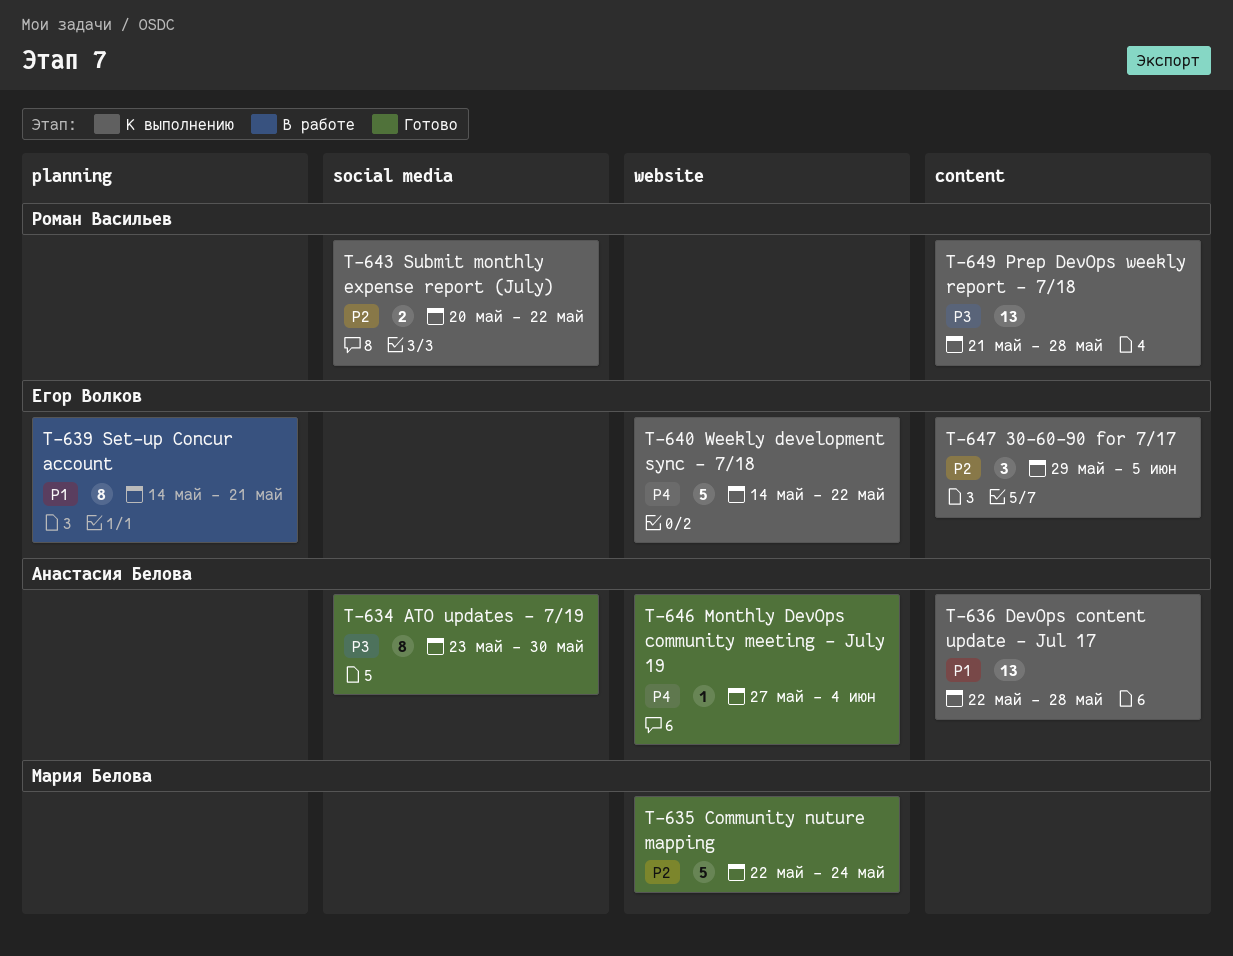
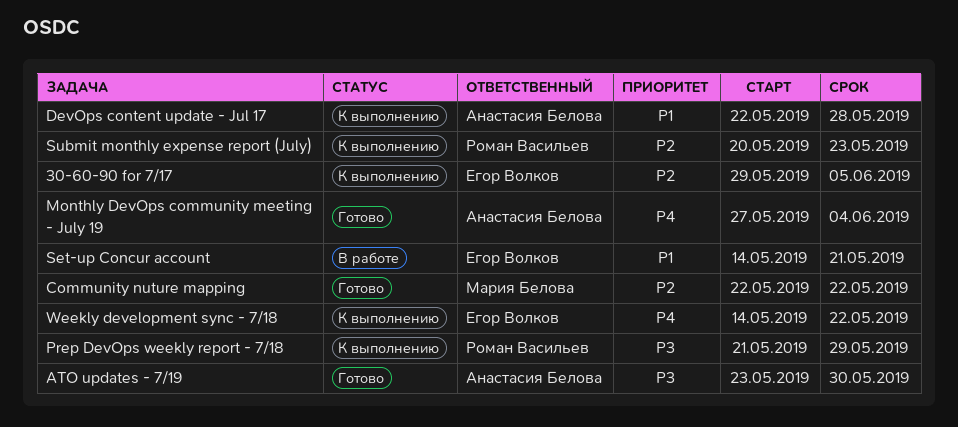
Community nuture mapping, due: May 24 -> May 22
Prep DevOps weekly report - 7/18, due: May 28 -> May 29
Submit monthly expense report (July), due: May 22 -> May 23

